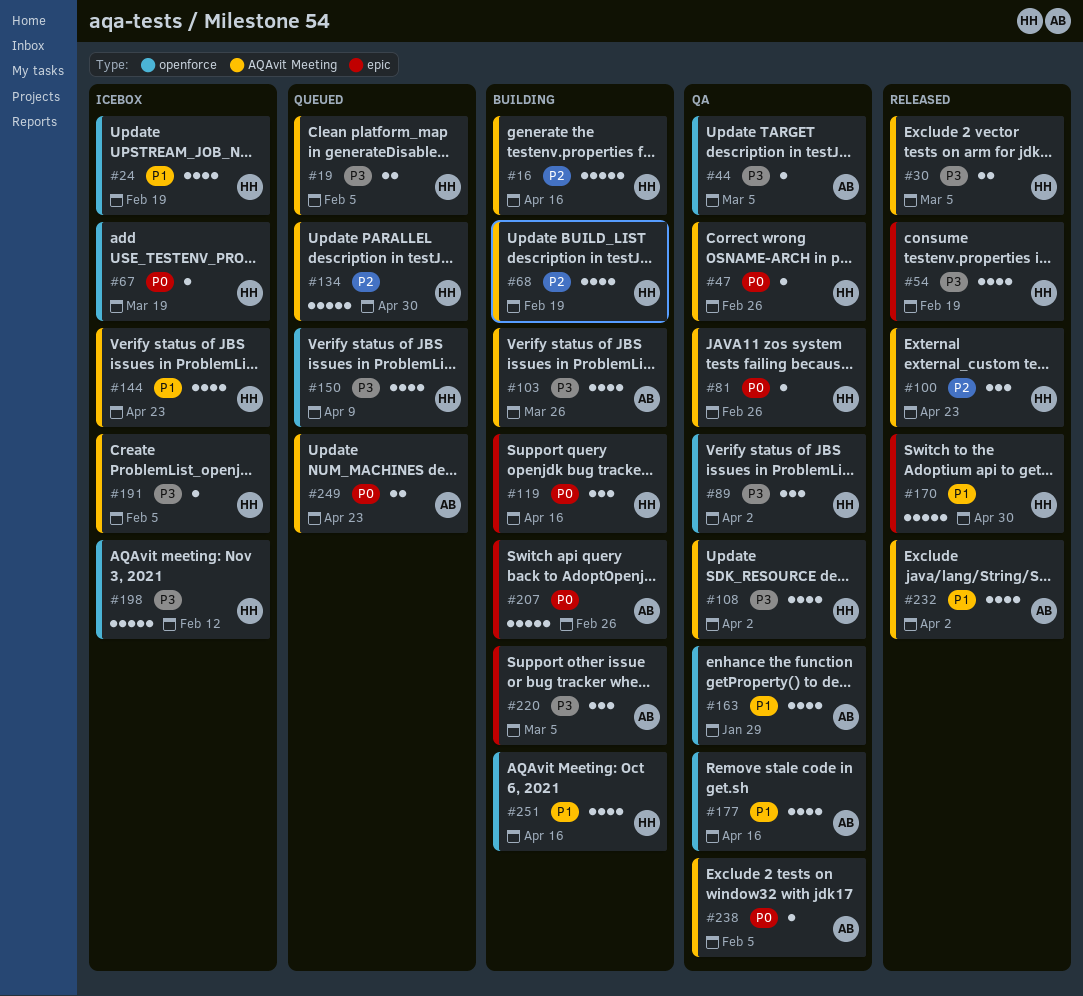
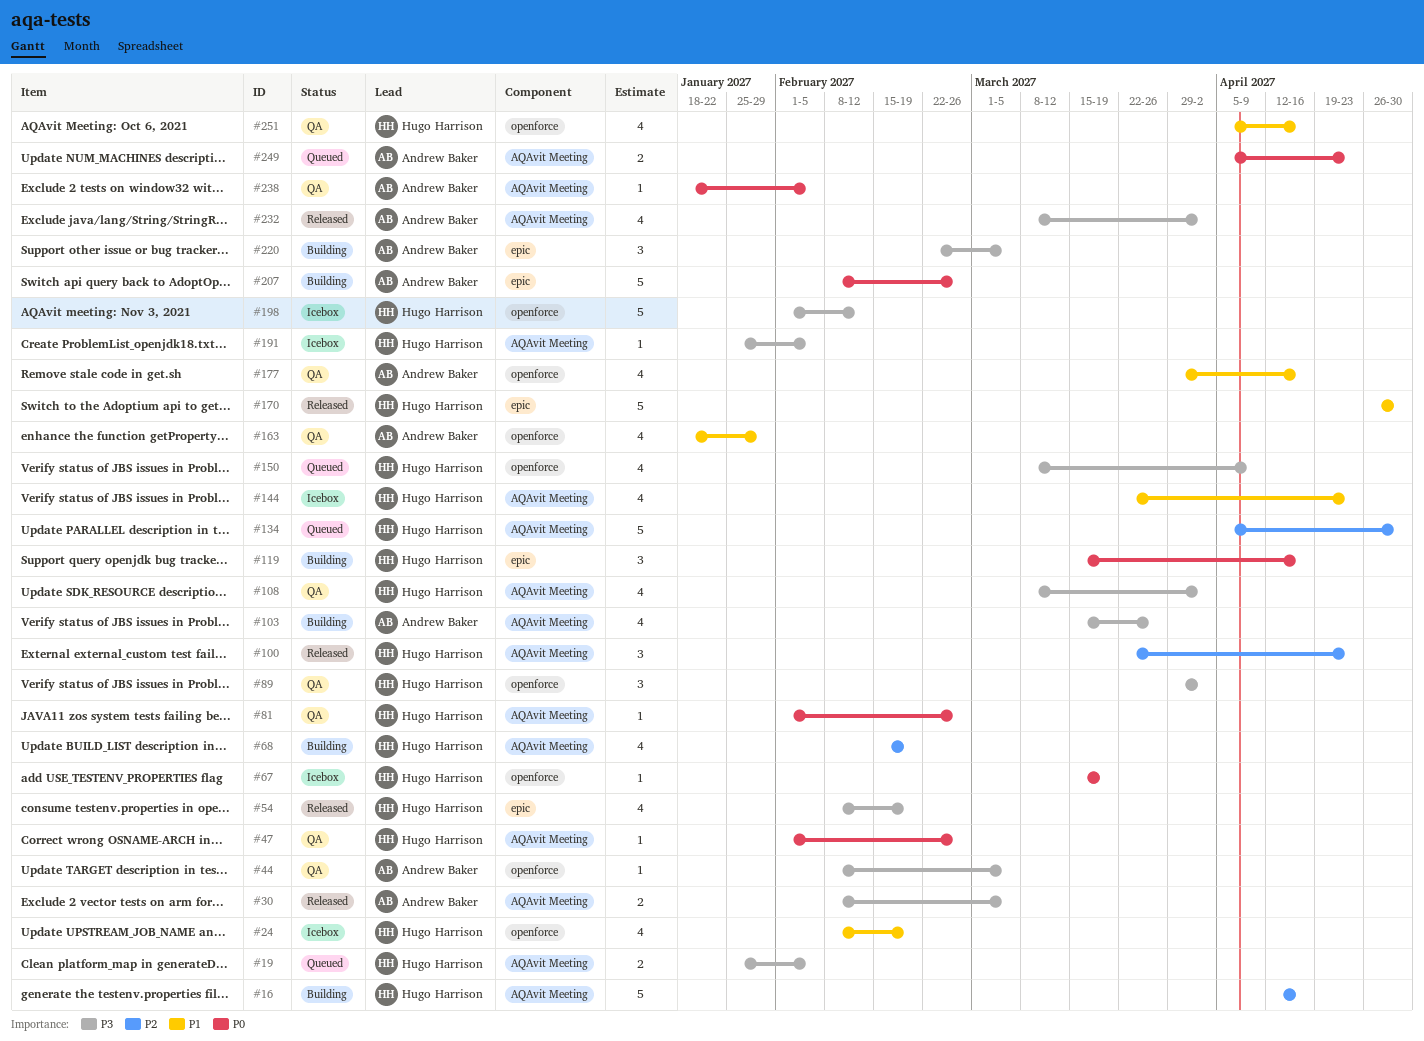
#30, owner: Hugo Harrison -> Andrew Baker
#232, priority: P1 -> P3
#251, status: Building -> QA

